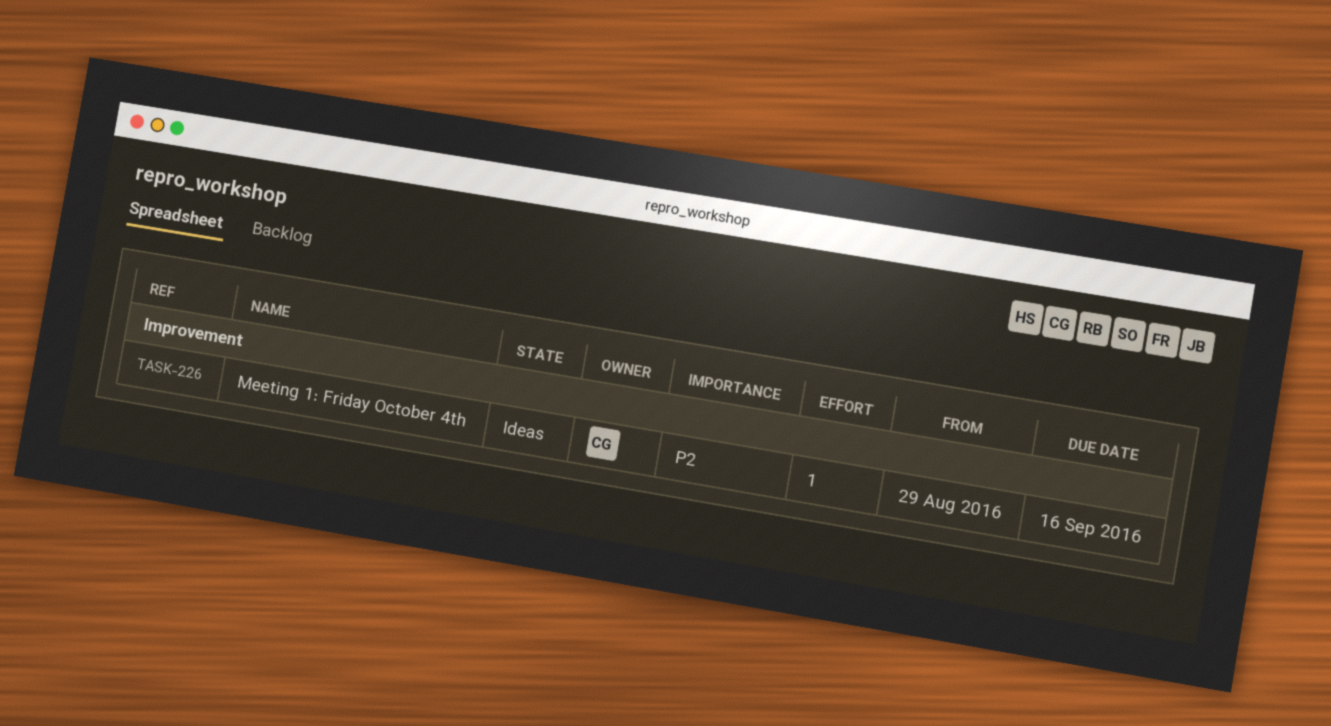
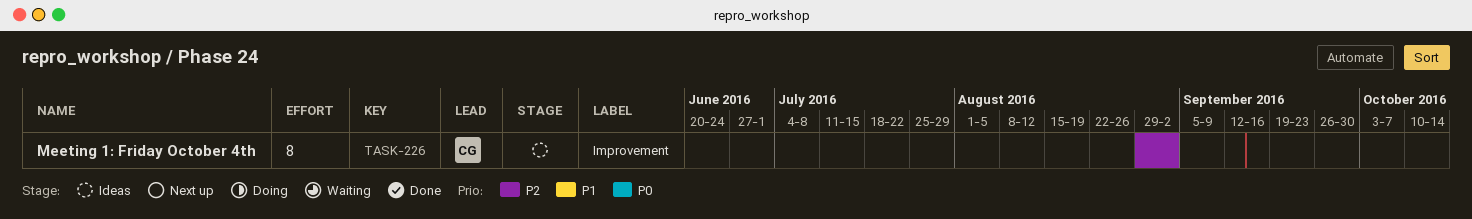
TASK-226, estimate: 1 -> 8
TASK-226, due: Sep 16 -> Sep 2

